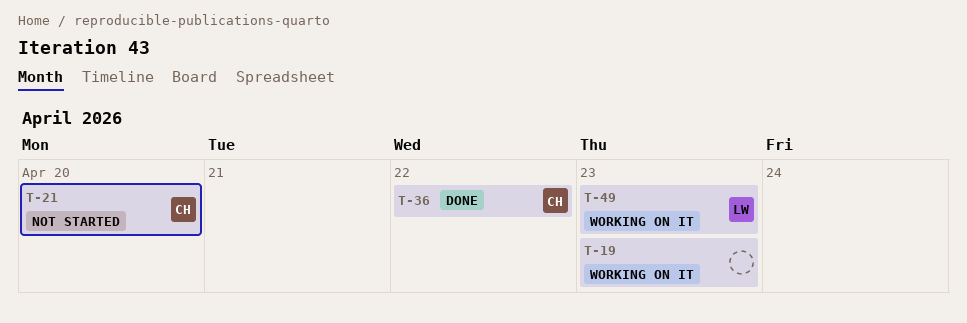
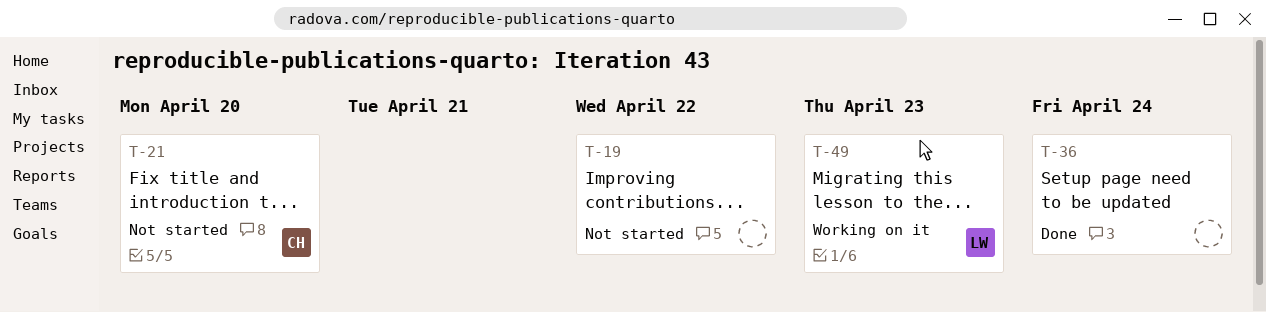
T-19, status: Working on it -> Not started
T-19, due: Apr 23 -> Apr 22
T-36, owner: CH -> none
T-36, due: Apr 22 -> Apr 24

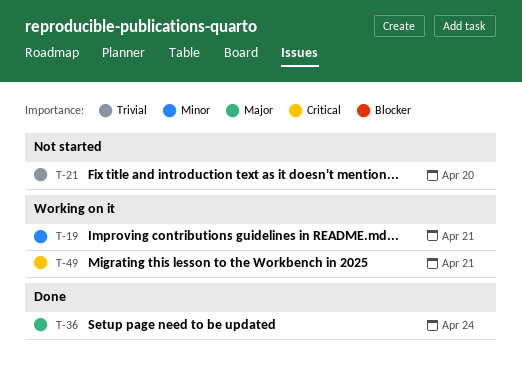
T-19, status: Not started -> Working on it
T-19, due: Apr 22 -> Apr 21
T-49, due: Apr 23 -> Apr 21

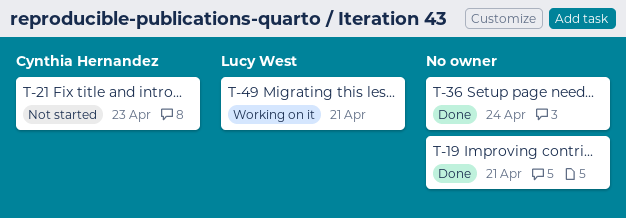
T-19, status: Working on it -> Done
T-21, due: Apr 20 -> Apr 23

